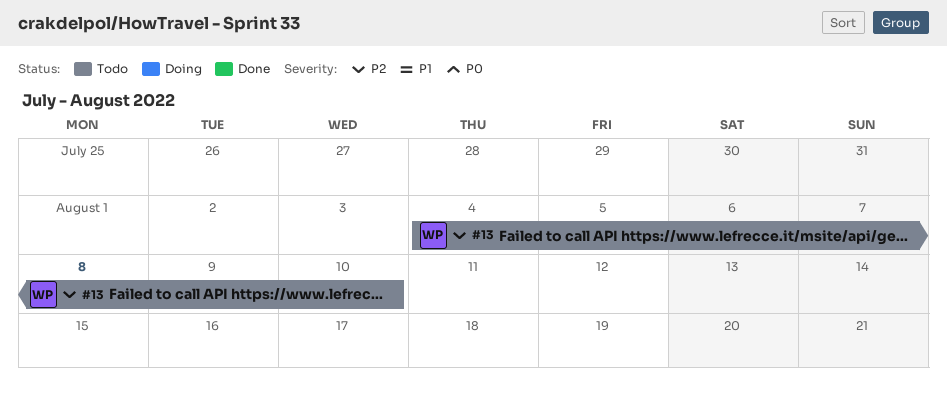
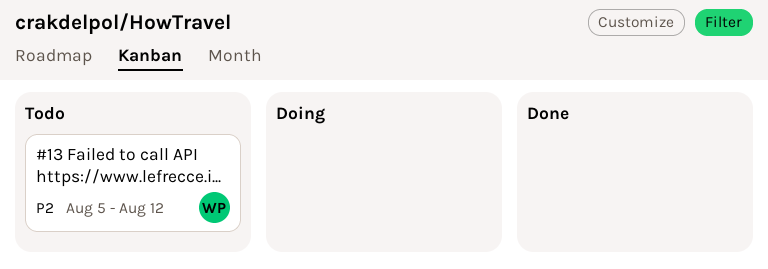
#13, start: Aug 4 -> Aug 5
#13, due: Aug 10 -> Aug 12

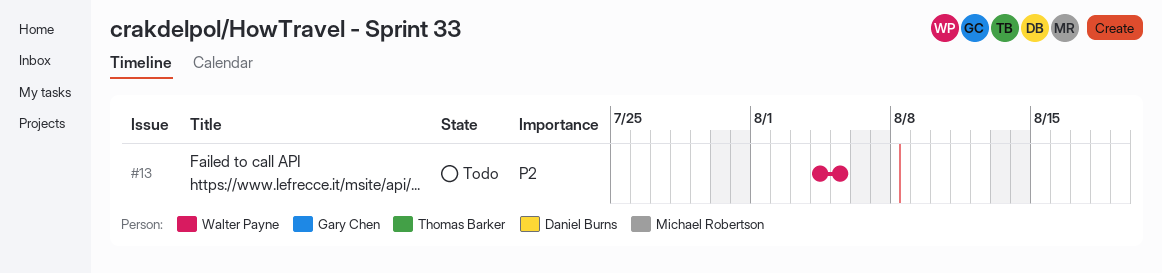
#13, start: Aug 5 -> Aug 4
#13, due: Aug 12 -> Aug 5

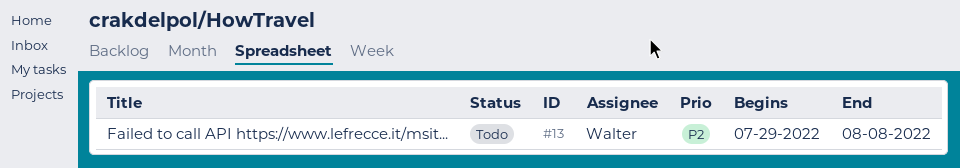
#13, start: Aug 4 -> Jul 29
#13, due: Aug 5 -> Aug 8

